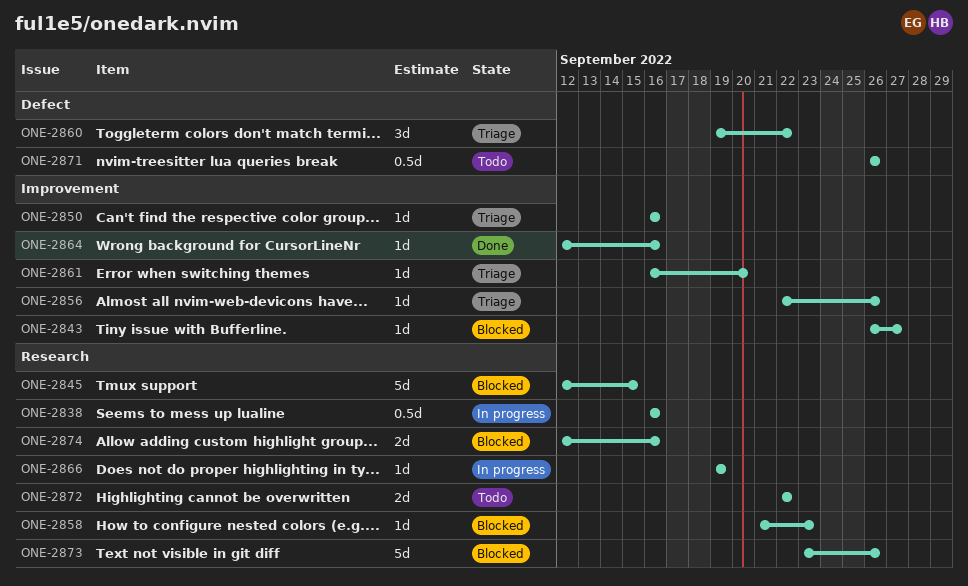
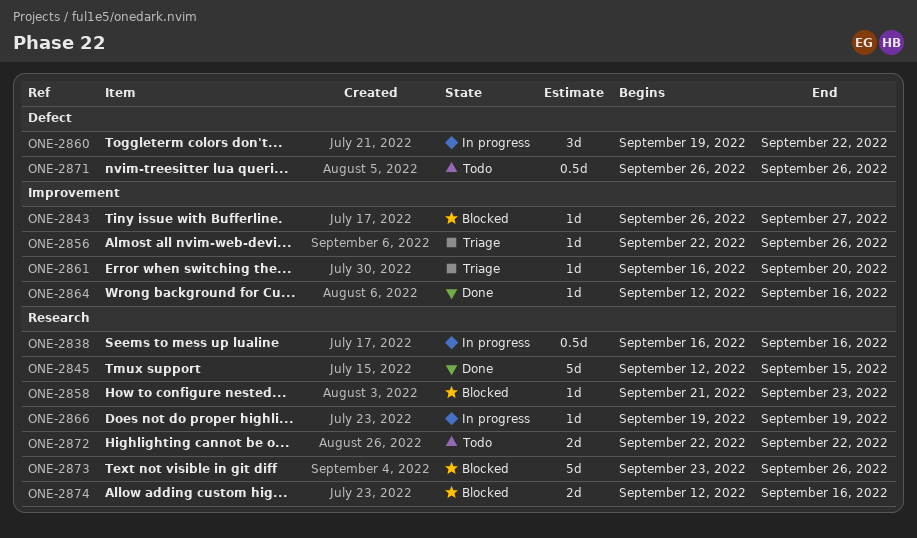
ONE-2845, status: Blocked -> Done
ONE-2850: present -> none
ONE-2860, status: Triage -> In progress

